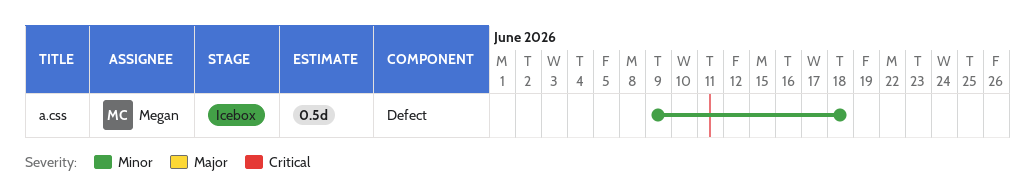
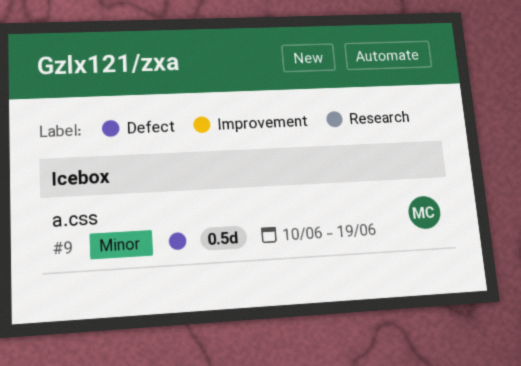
a.css, start: Jun 9 -> Jun 10
a.css, due: Jun 18 -> Jun 19

